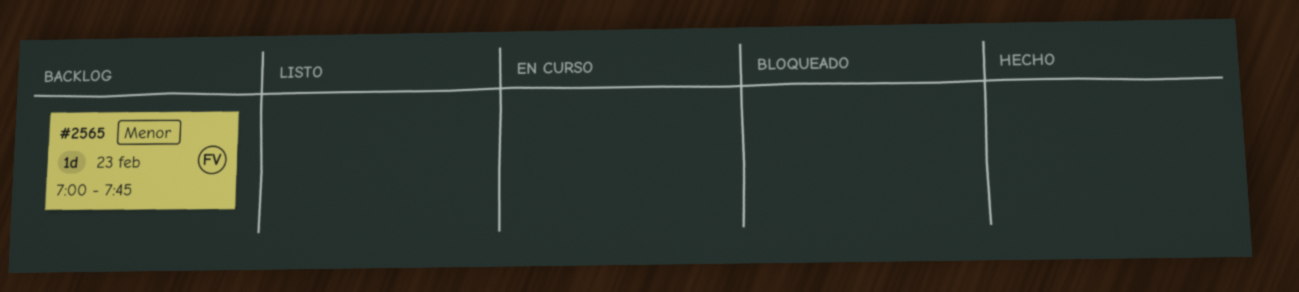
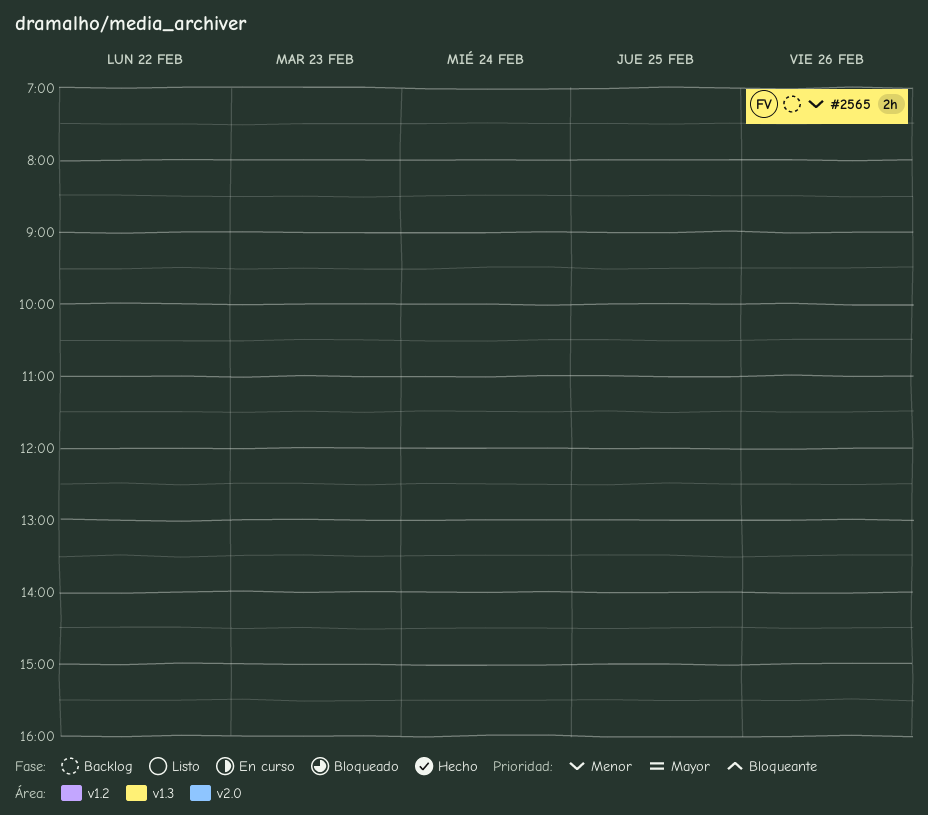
#2565, estimate: 1d -> 2h
#2565, day: Feb 23 -> Feb 26
#2565, ends: 07:45 -> 07:30

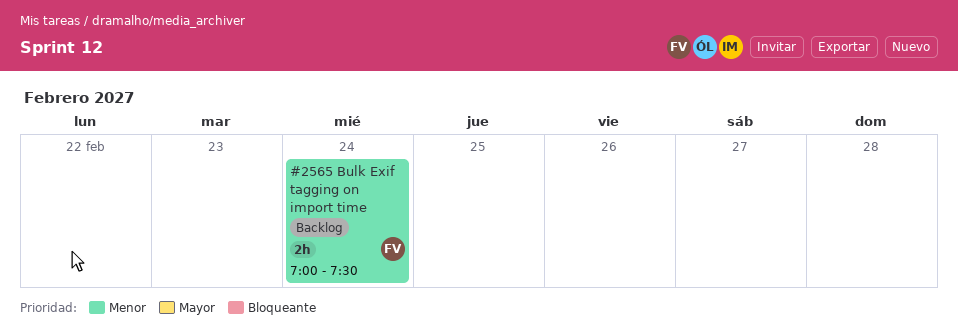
#2565, day: Feb 26 -> Feb 24

